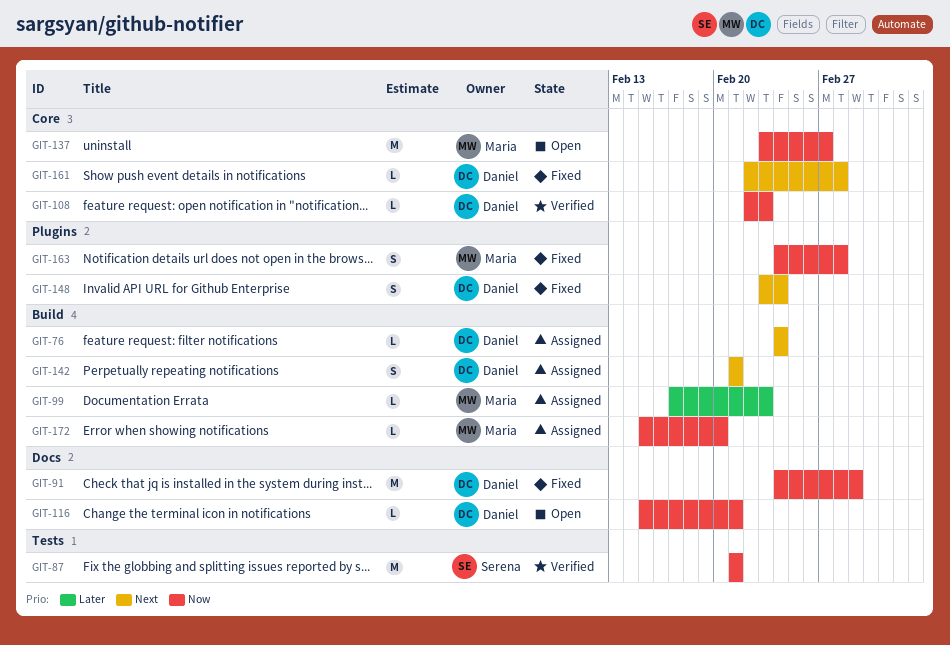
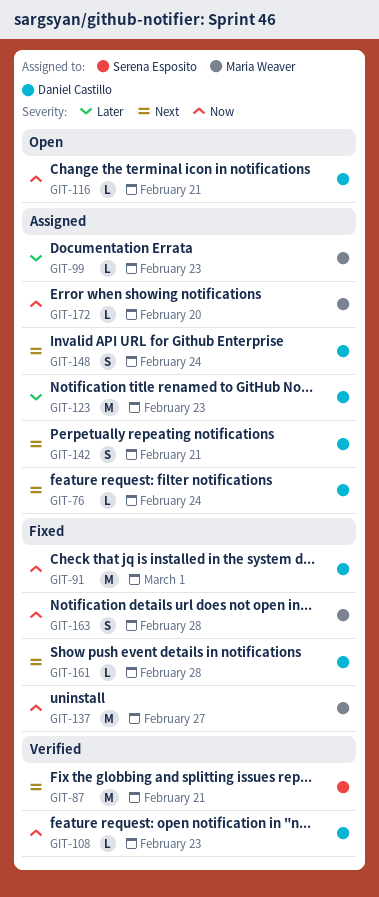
GIT-87, priority: Now -> Next
GIT-123: none -> present
GIT-137, status: Open -> Fixed
GIT-148, status: Fixed -> Assigned

